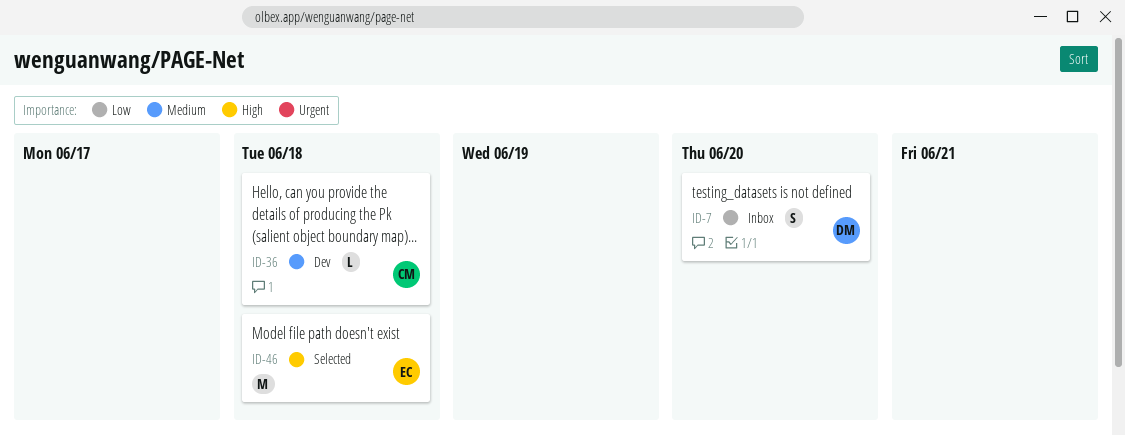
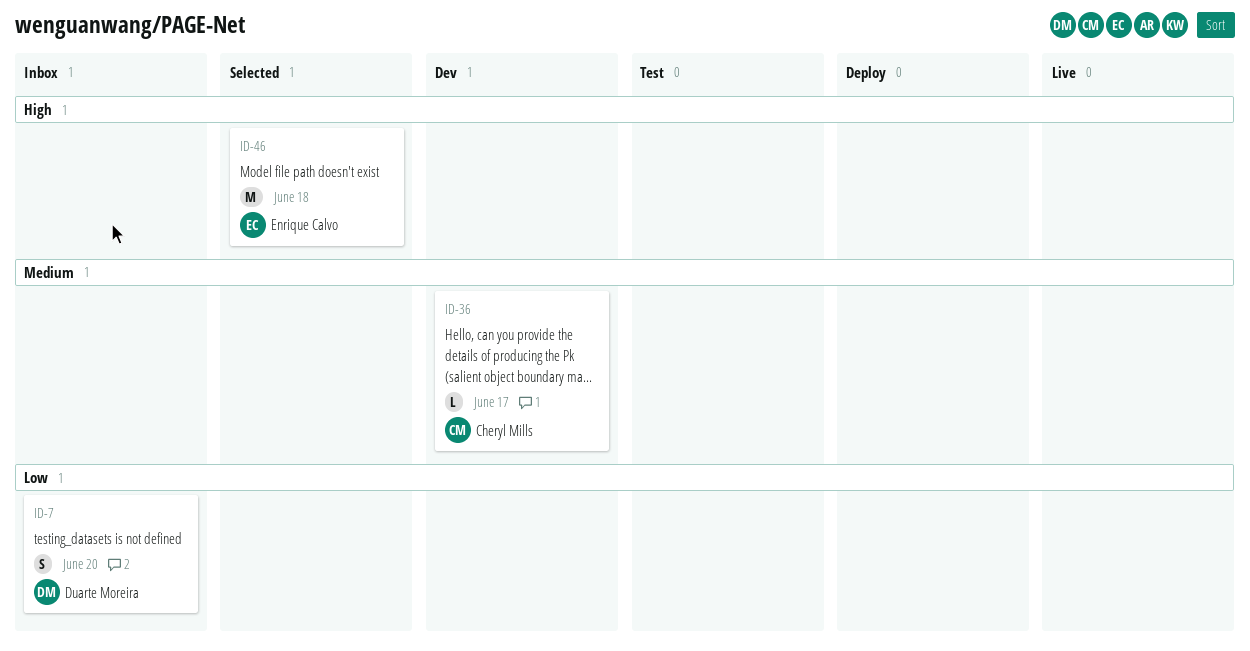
ID-36, due: Jun 18 -> Jun 17

